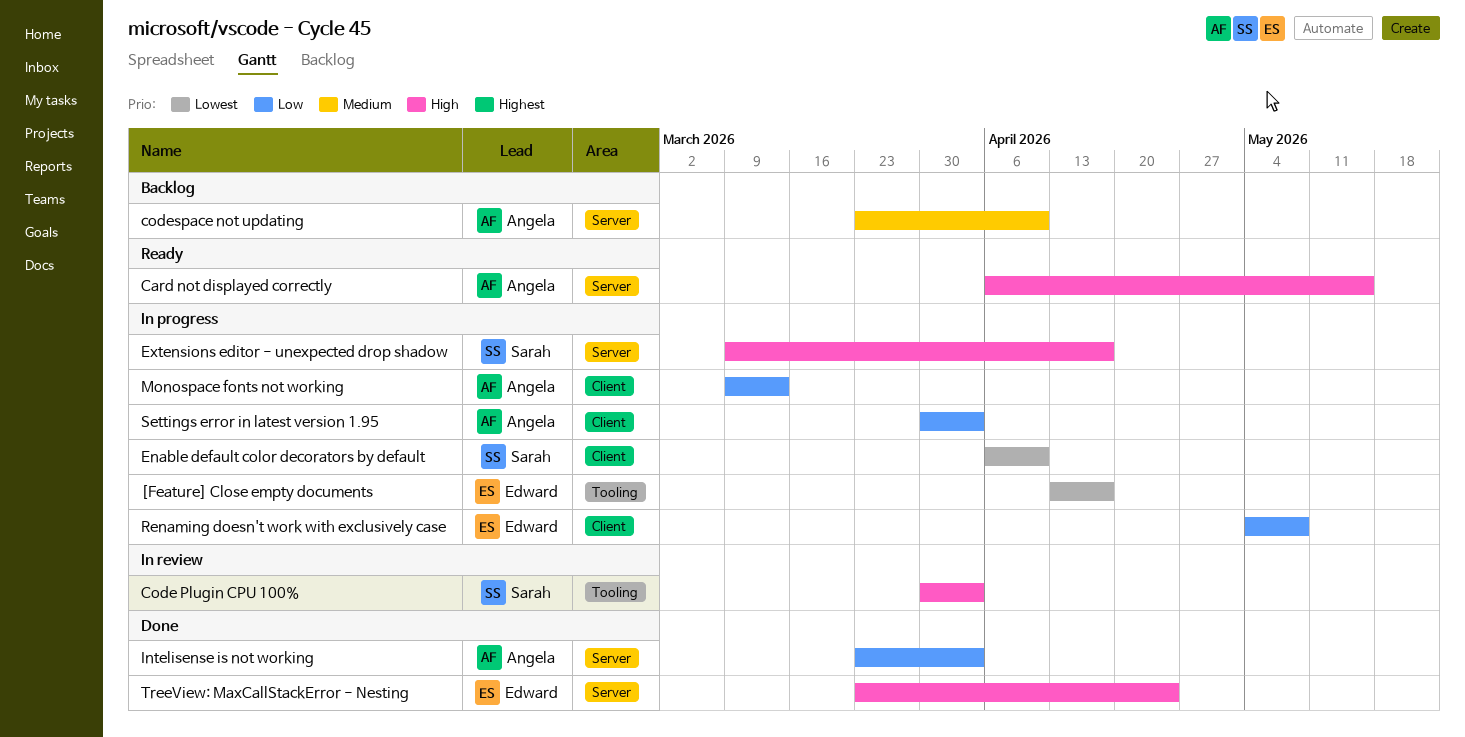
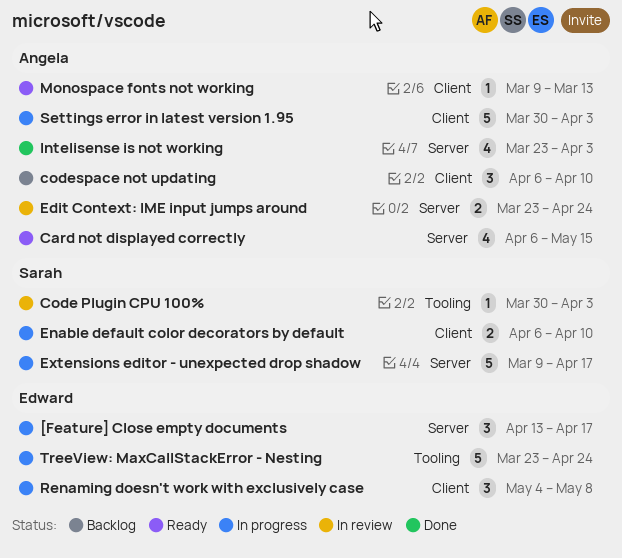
[Feature] Close empty documents, label: Tooling -> Server
codespace not updating, label: Server -> Client
codespace not updating, start: Mar 23 -> Apr 6
Edit Context: IME input jumps around: none -> present
Monospace fonts not working, status: In progress -> Ready
TreeView: MaxCallStackError - Nesting, status: Done -> In progress
TreeView: MaxCallStackError - Nesting, label: Server -> Tooling

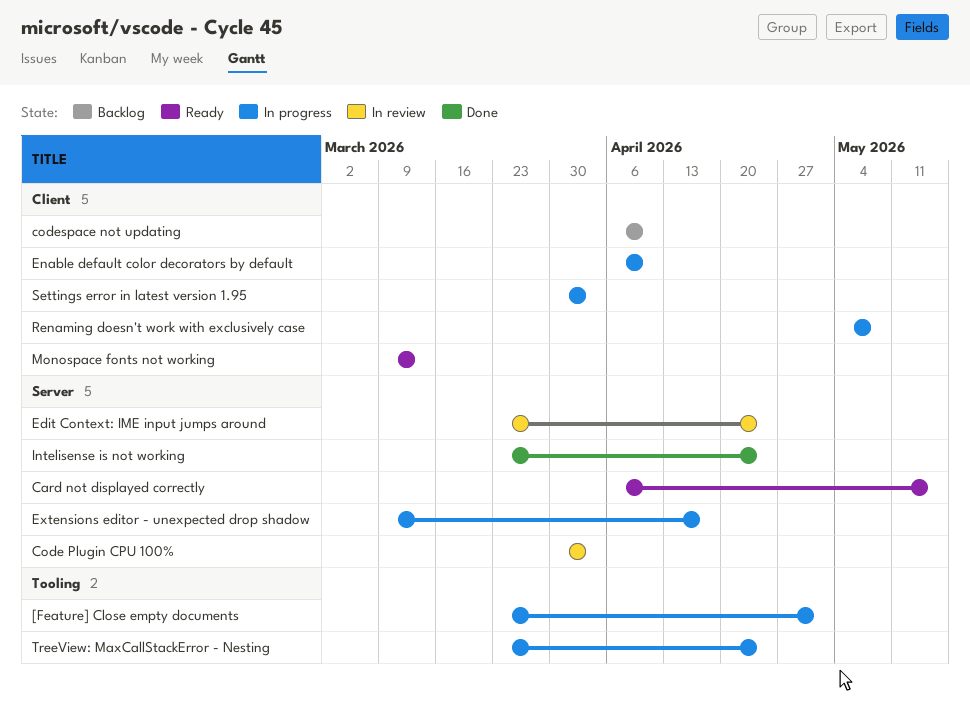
[Feature] Close empty documents, label: Server -> Tooling
[Feature] Close empty documents, start: Apr 13 -> Mar 23
[Feature] Close empty documents, due: Apr 17 -> May 1
Code Plugin CPU 100%, label: Tooling -> Server
Intelisense is not working, due: Apr 3 -> Apr 24

